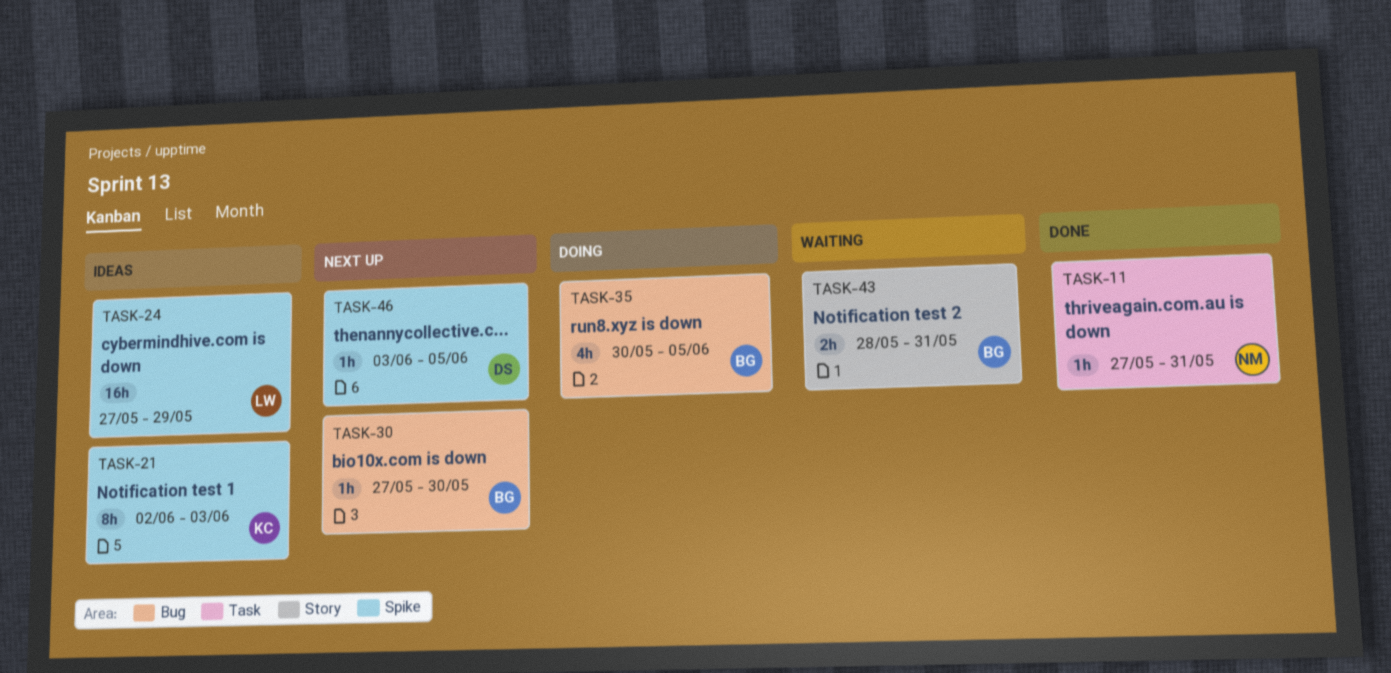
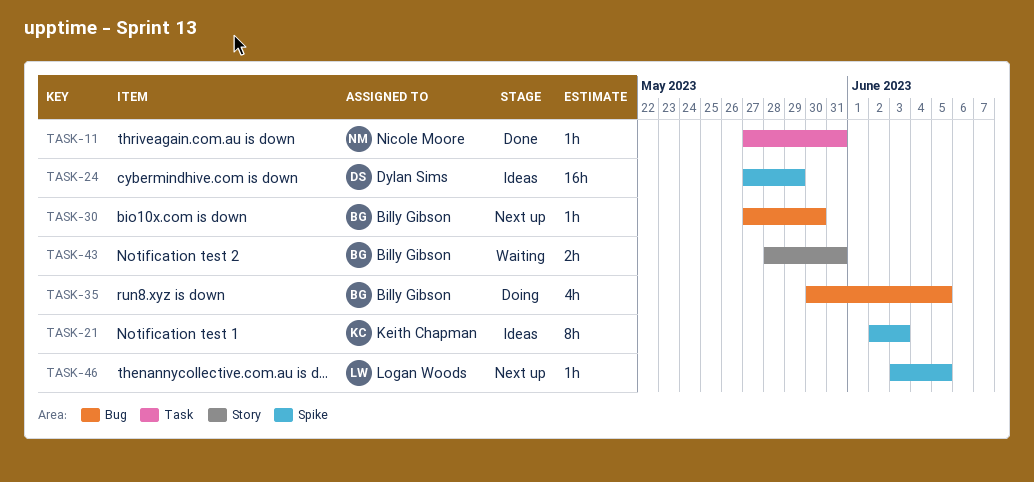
TASK-24, owner: Logan Woods -> Dylan Sims
TASK-46, owner: Dylan Sims -> Logan Woods

